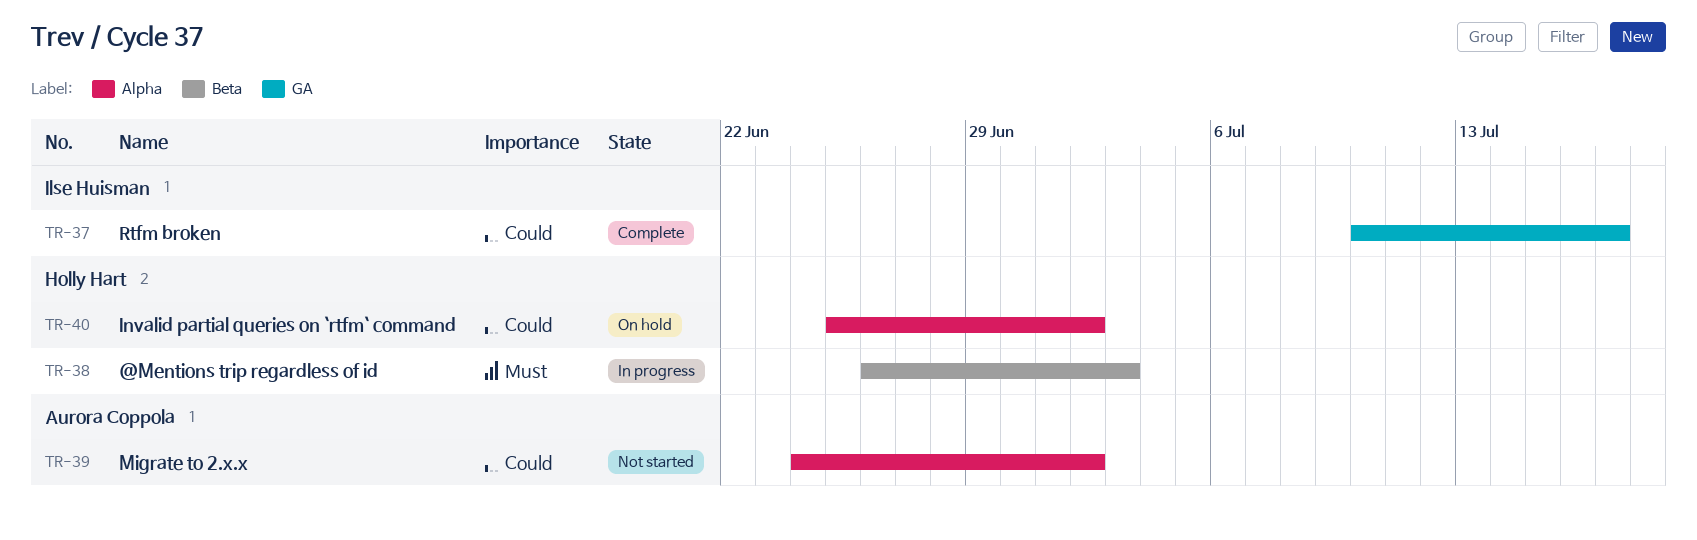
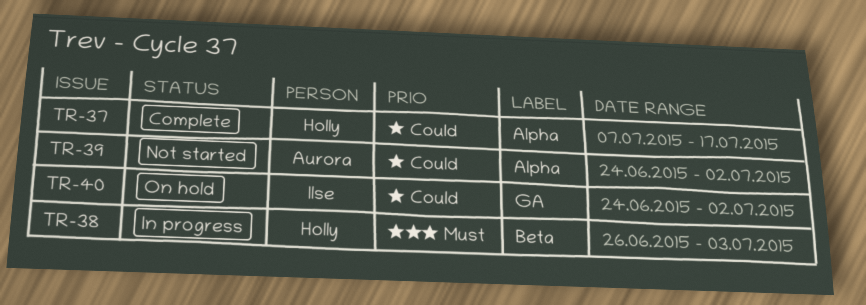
TR-37, owner: Ilse Huisman -> Holly Hart
TR-37, label: GA -> Alpha
TR-37, start: Jul 10 -> Jul 7
TR-40, owner: Holly Hart -> Ilse Huisman
TR-40, label: Alpha -> GA
TR-40, start: Jun 25 -> Jun 24

